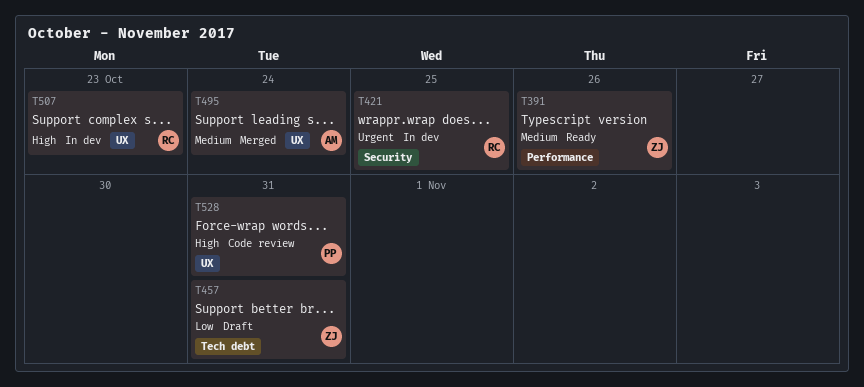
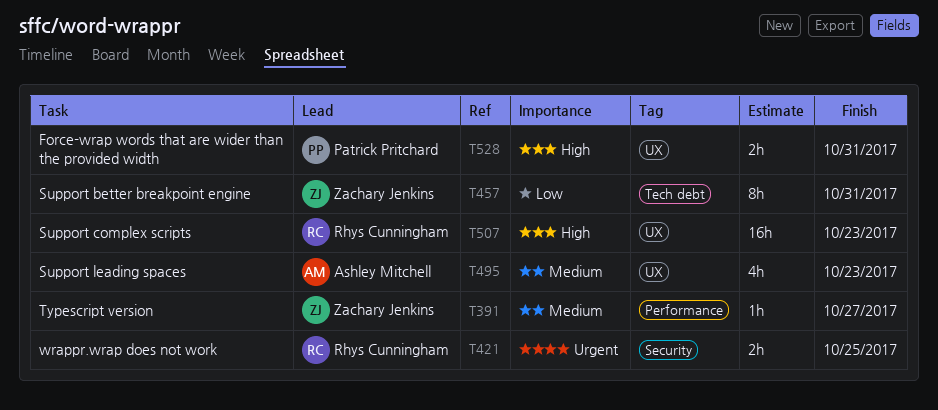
T391, due: Oct 26 -> Oct 27
T495, due: Oct 24 -> Oct 23

